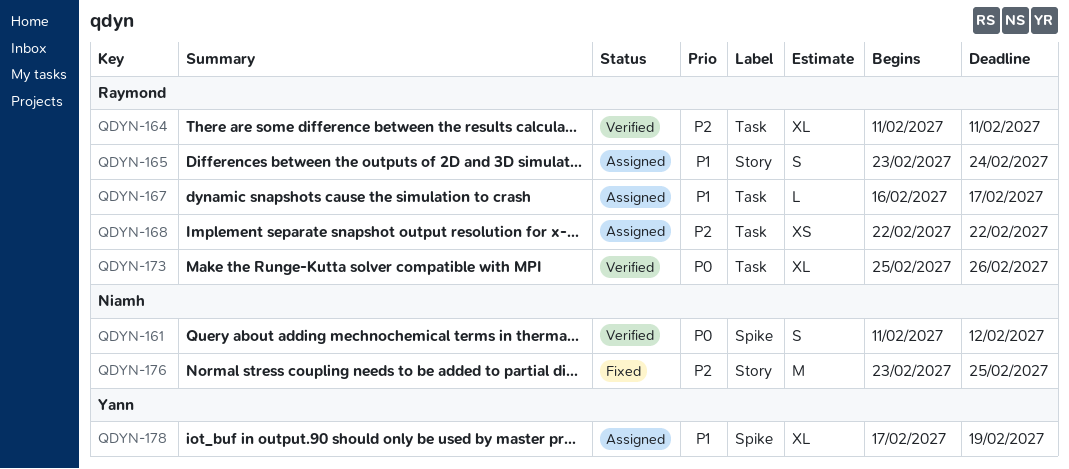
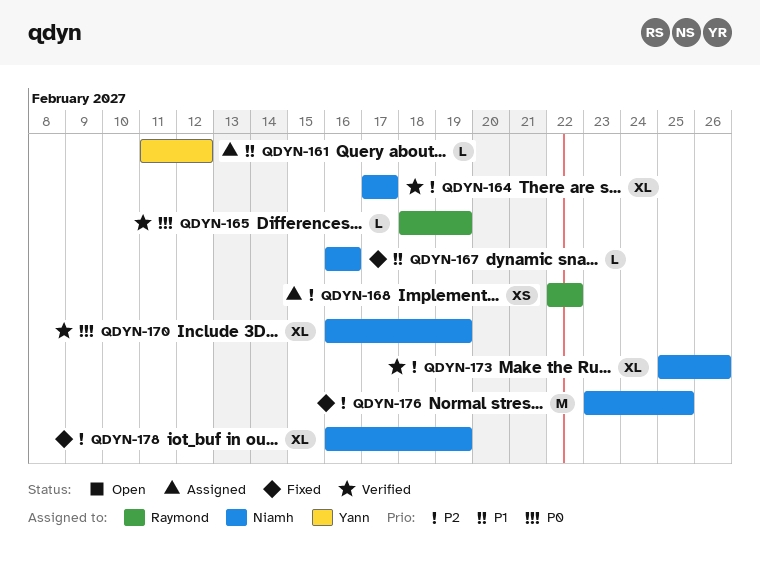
QDYN-161, status: Verified -> Assigned
QDYN-161, owner: Niamh -> Yann
QDYN-161, priority: P0 -> P1
QDYN-161, estimate: S -> L
QDYN-164, owner: Raymond -> Niamh
QDYN-164, start: Feb 11 -> Feb 17
QDYN-164, due: Feb 11 -> Feb 17
QDYN-165, status: Assigned -> Verified
QDYN-165, priority: P1 -> P0
QDYN-165, estimate: S -> L
QDYN-165, start: Feb 23 -> Feb 18
QDYN-165, due: Feb 24 -> Feb 19
QDYN-167, status: Assigned -> Fixed
QDYN-167, owner: Raymond -> Niamh
QDYN-167, due: Feb 17 -> Feb 16
QDYN-170: none -> present
QDYN-173, owner: Raymond -> Niamh
QDYN-173, priority: P0 -> P2
QDYN-178, status: Assigned -> Fixed
QDYN-178, owner: Yann -> Niamh
QDYN-178, priority: P1 -> P2
QDYN-178, start: Feb 17 -> Feb 16

